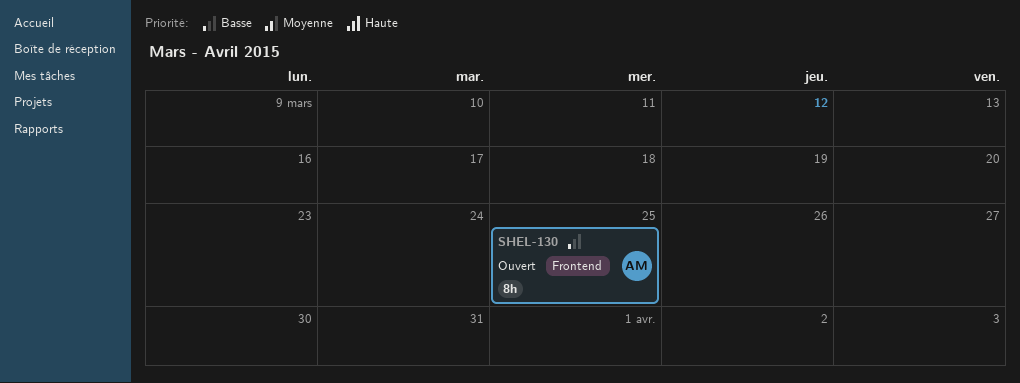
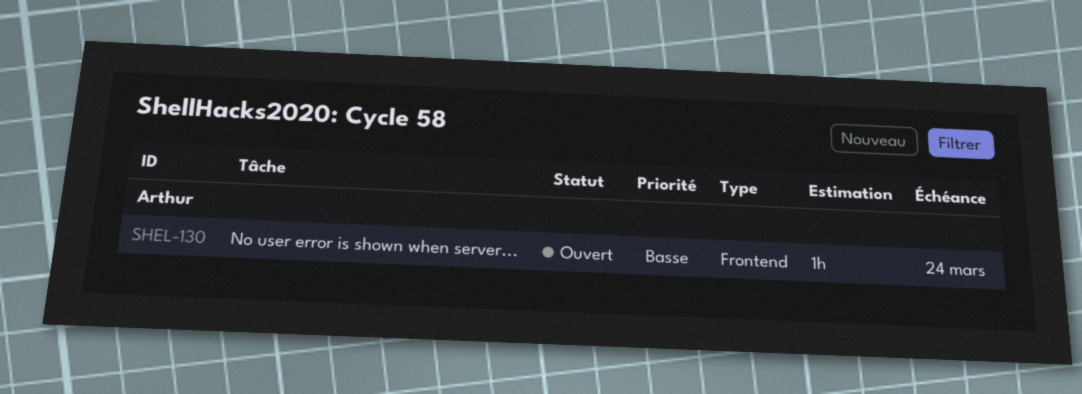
SHEL-130, estimate: 8h -> 1h
SHEL-130, due: Mar 25 -> Mar 24

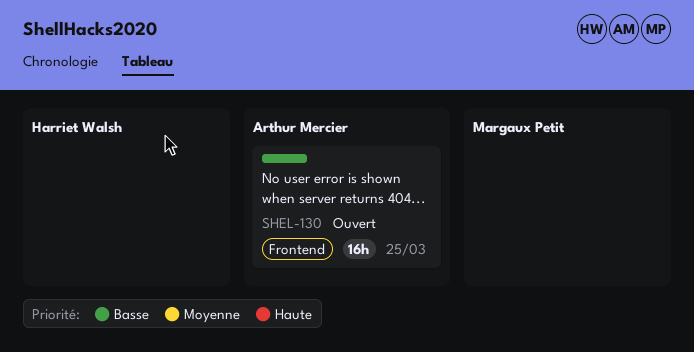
SHEL-130, estimate: 1h -> 16h
SHEL-130, due: Mar 24 -> Mar 25

